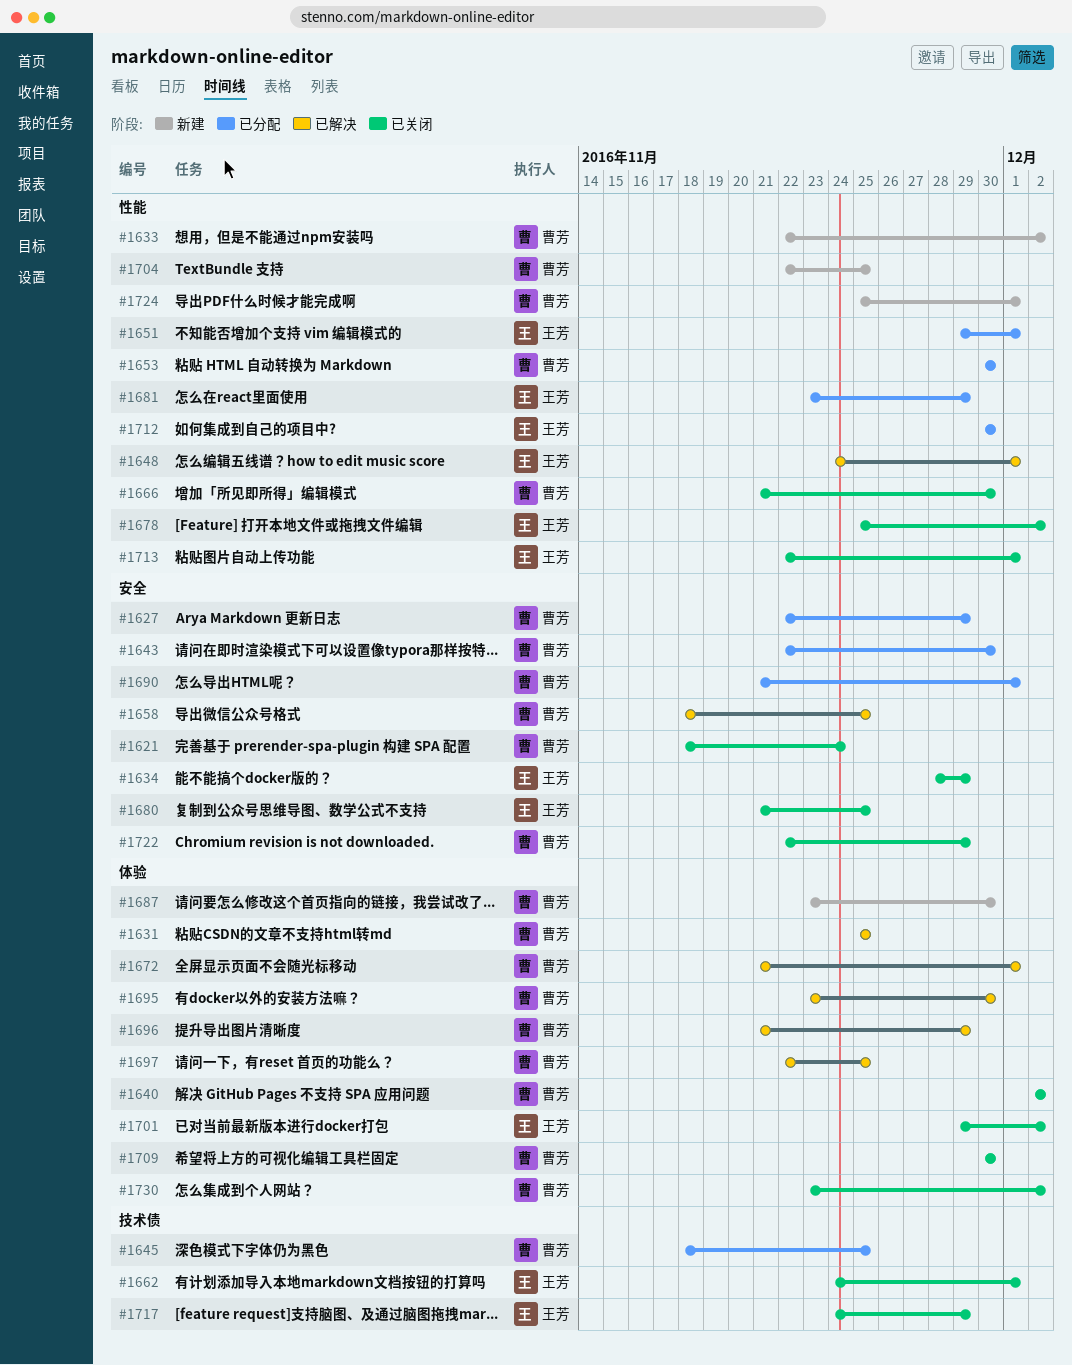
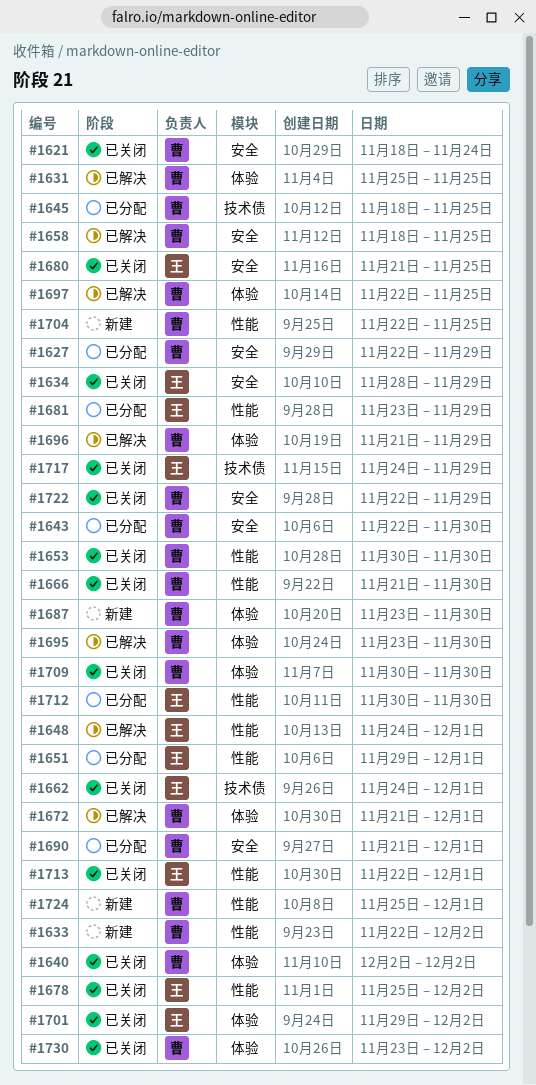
#1653, status: 已分配 -> 已关闭

